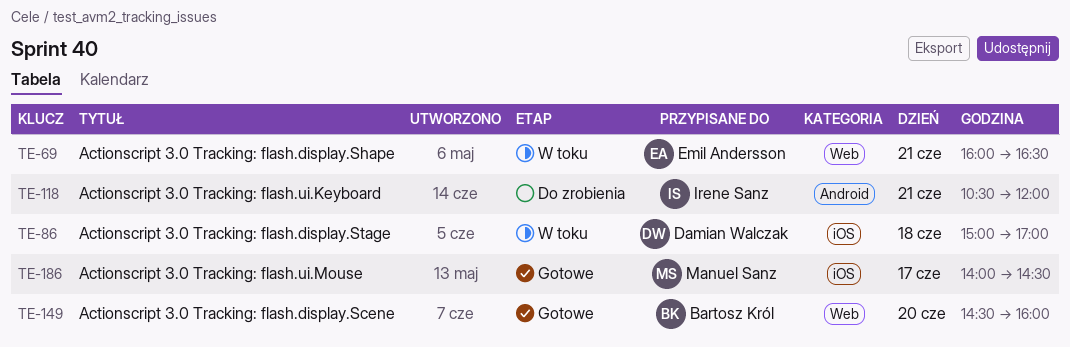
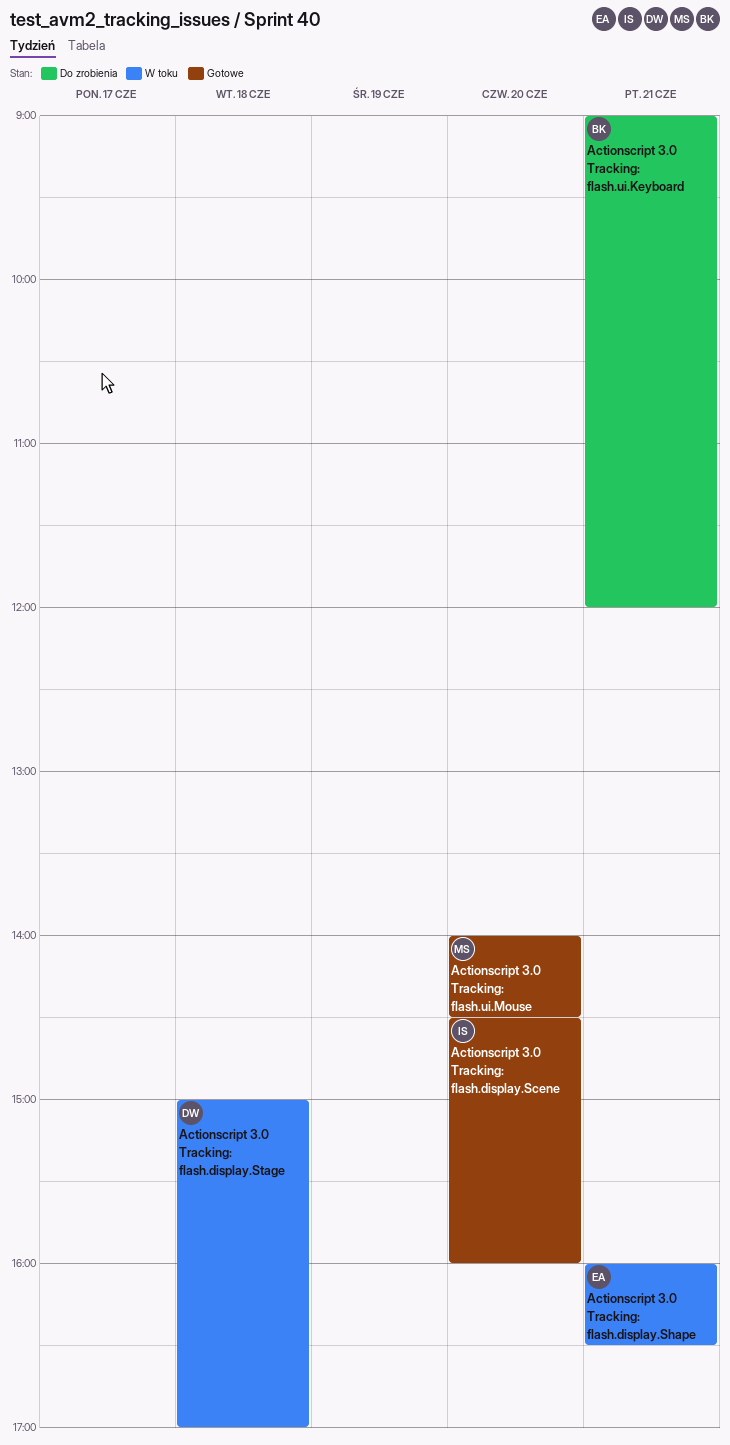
Actionscript 3.0 Tracking: flash.display.Scene, owner: Bartosz Król -> Irene Sanz
Actionscript 3.0 Tracking: flash.ui.Keyboard, owner: Irene Sanz -> Bartosz Król
Actionscript 3.0 Tracking: flash.ui.Keyboard, begins: 10:30 -> 09:00
Actionscript 3.0 Tracking: flash.ui.Mouse, day: Jun 17 -> Jun 20

